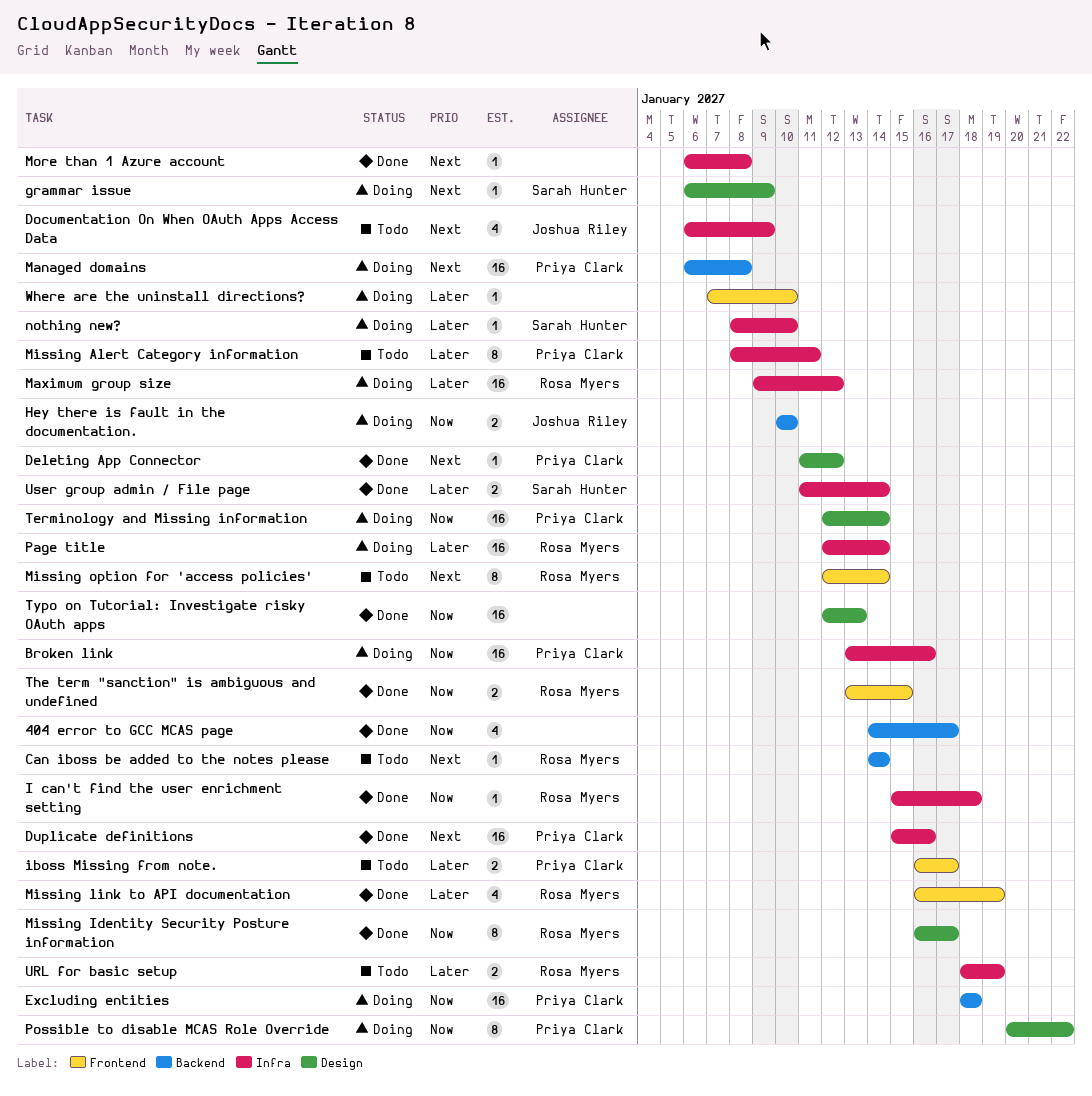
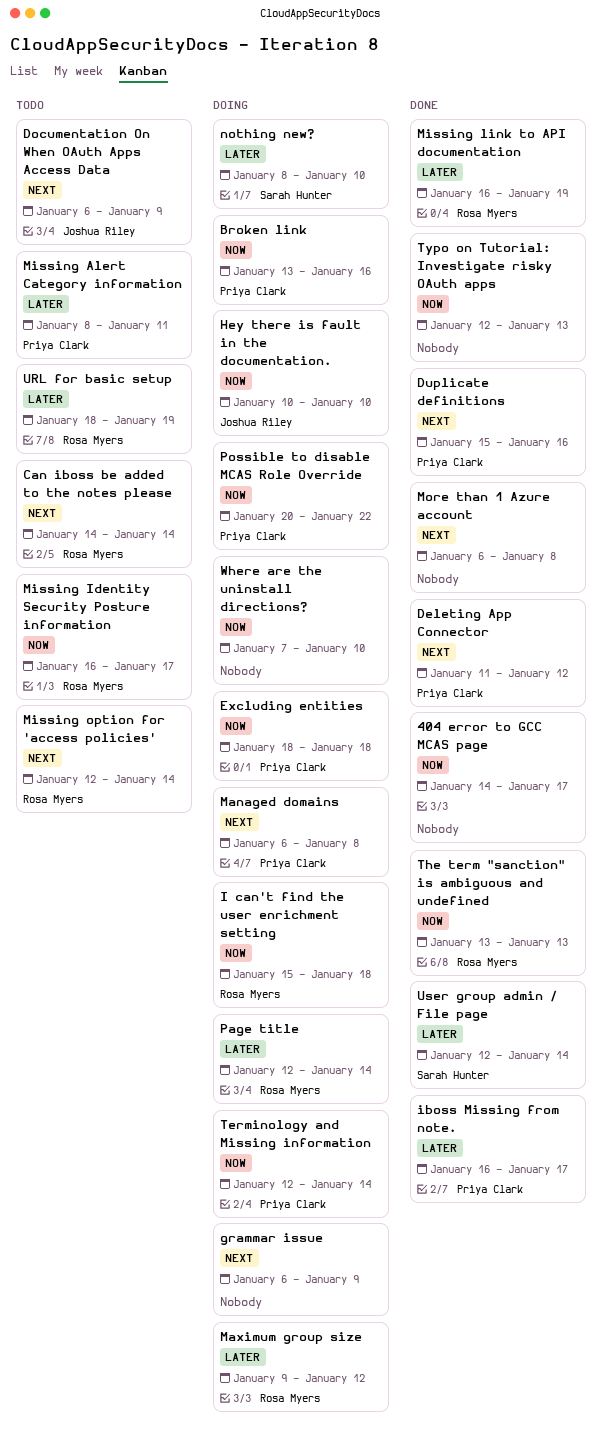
grammar issue, owner: Sarah Hunter -> none
I can't find the user enrichment setting, status: Done -> Doing
iboss Missing from note., status: Todo -> Done
Missing Identity Security Posture information, status: Done -> Todo
The term "sanction" is ambiguous and undefined, due: Jan 15 -> Jan 13
User group admin / File page, start: Jan 11 -> Jan 12
Where are the uninstall directions?, priority: Later -> Now

